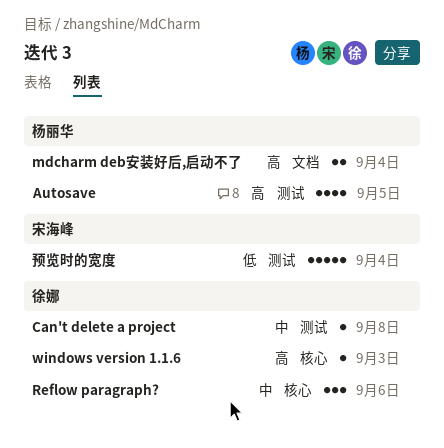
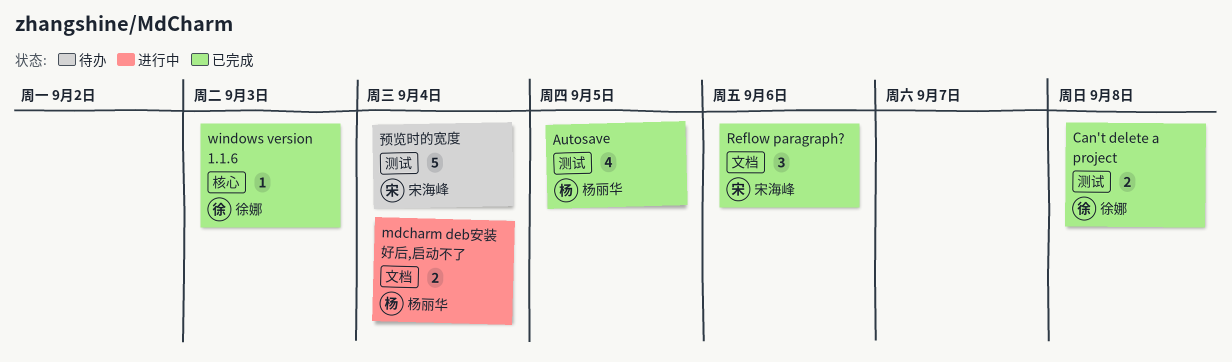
Can't delete a project, estimate: 1 -> 2
Reflow paragraph?, owner: 徐娜 -> 宋海峰
Reflow paragraph?, label: 核心 -> 文档

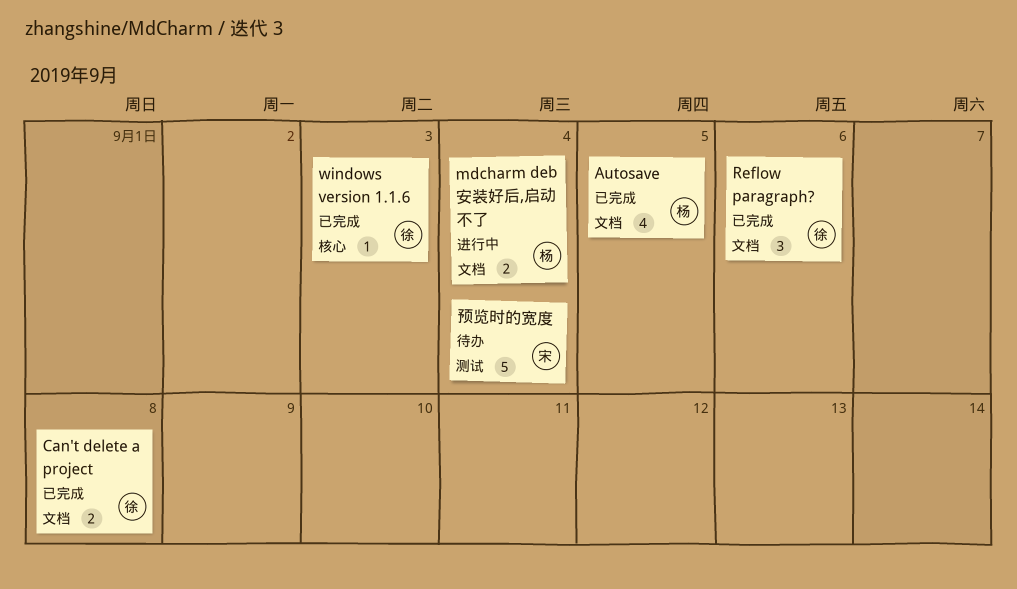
Autosave, label: 测试 -> 文档
Can't delete a project, label: 测试 -> 文档
Reflow paragraph?, owner: 宋海峰 -> 徐娜

